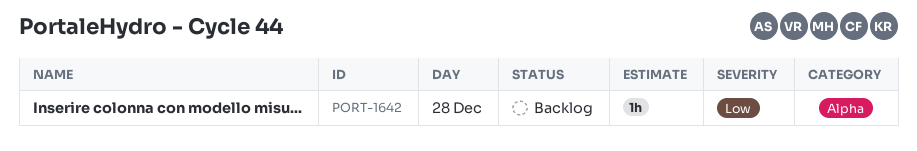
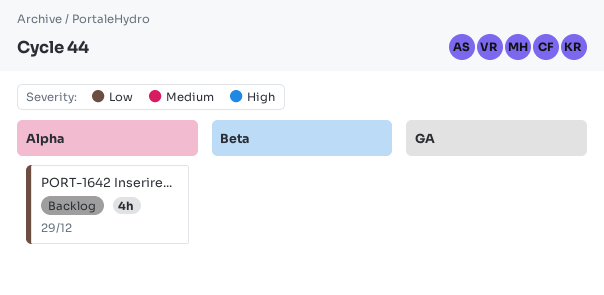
PORT-1642, estimate: 1h -> 4h
PORT-1642, day: Dec 28 -> Dec 29

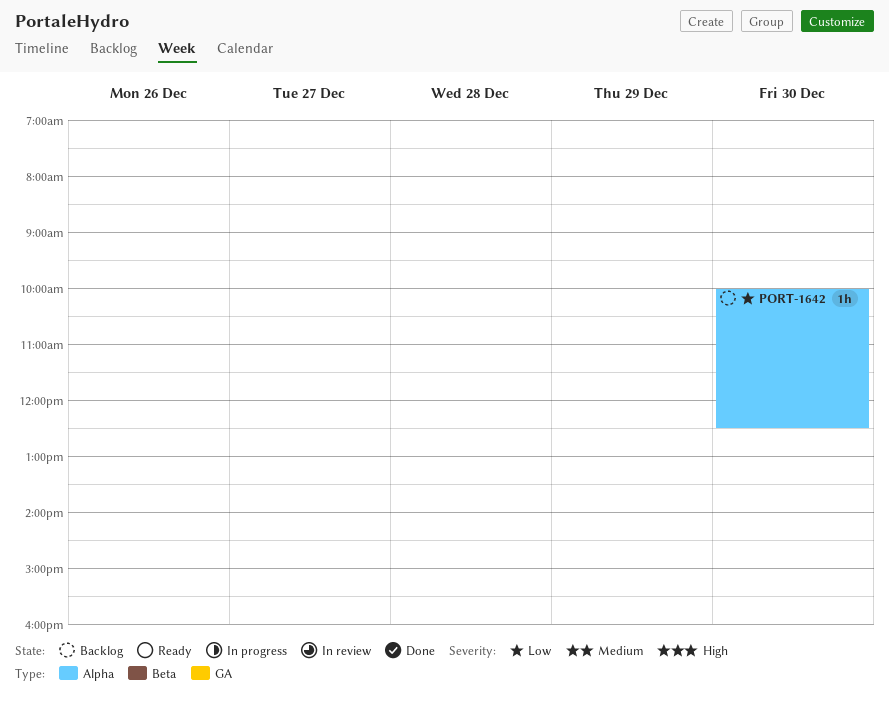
PORT-1642, estimate: 4h -> 1h
PORT-1642, day: Dec 29 -> Dec 30

